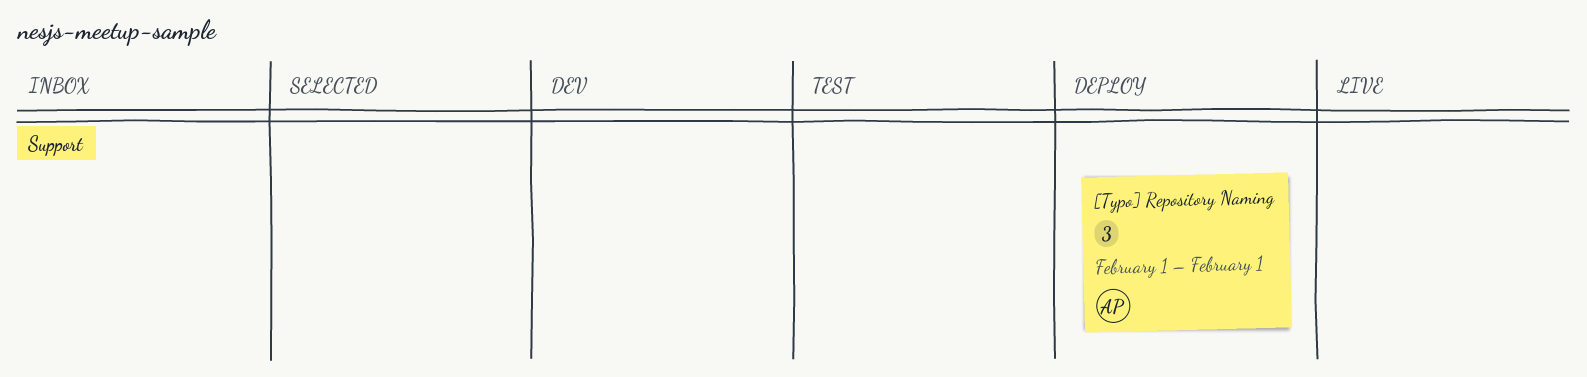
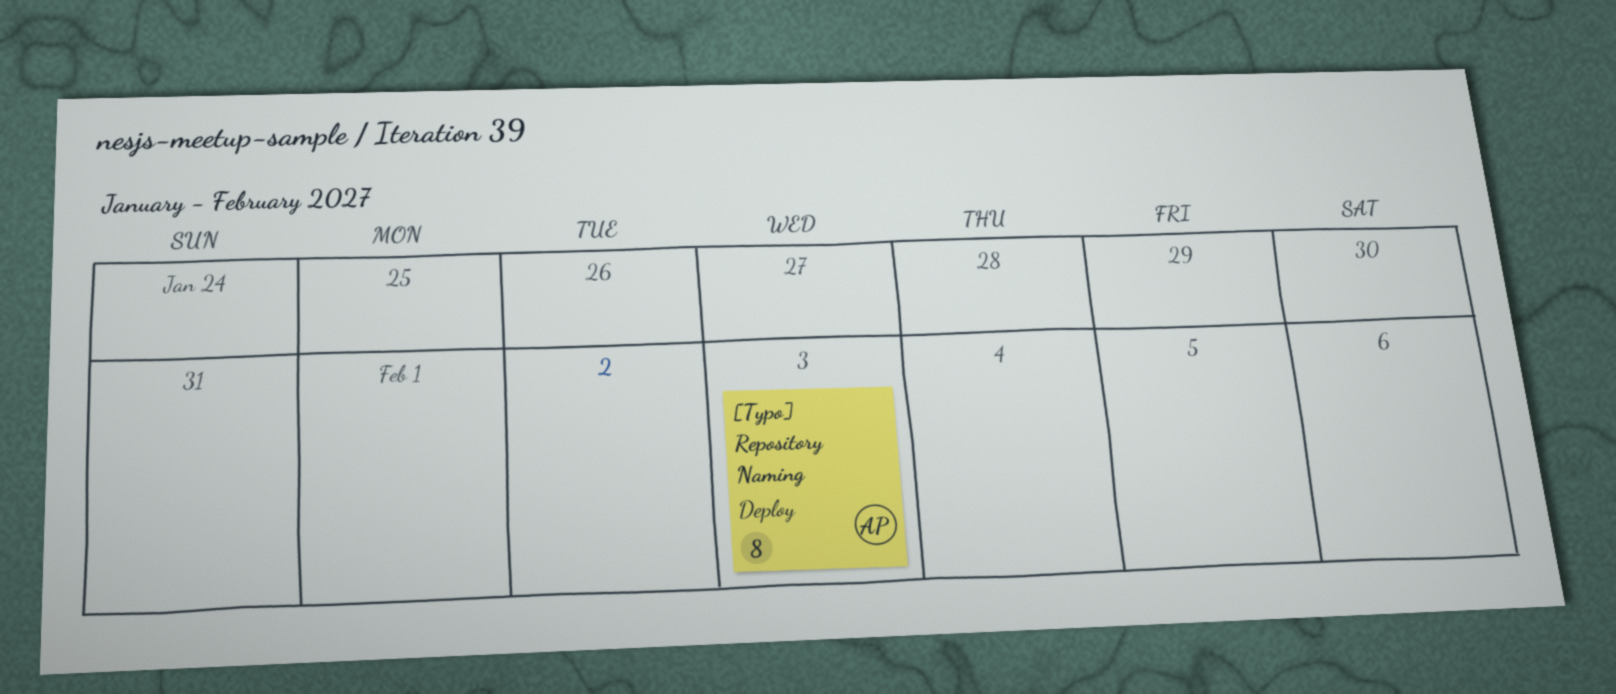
[Typo] Repository Naming, estimate: 3 -> 8
[Typo] Repository Naming, due: Feb 1 -> Feb 3

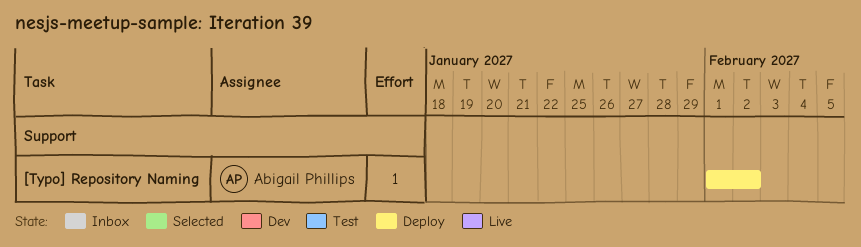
[Typo] Repository Naming, estimate: 8 -> 1
[Typo] Repository Naming, due: Feb 3 -> Feb 2

